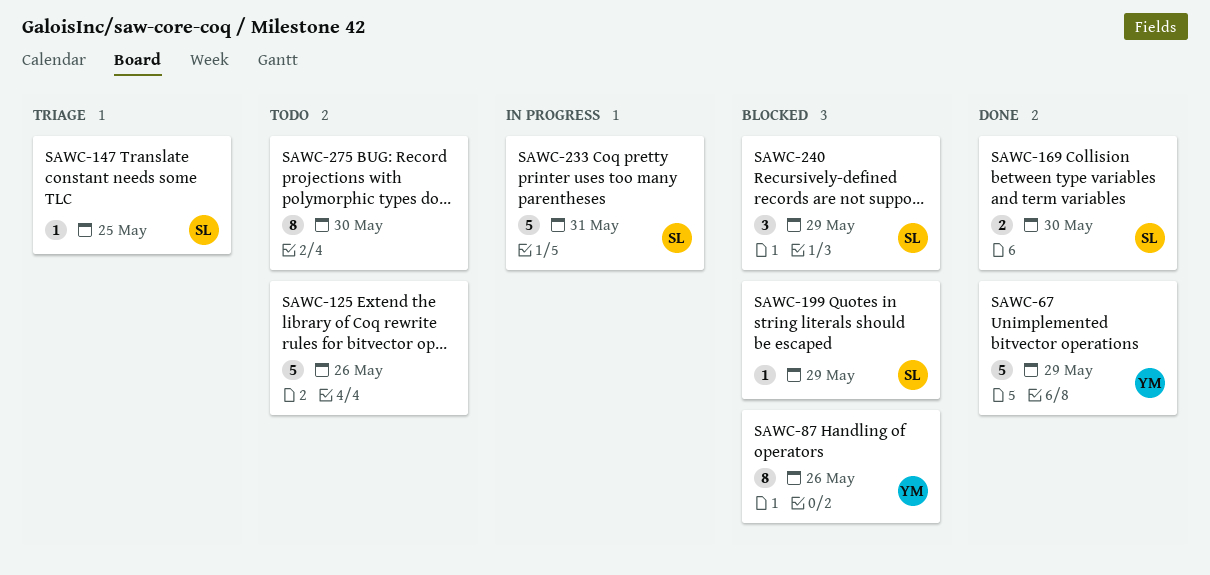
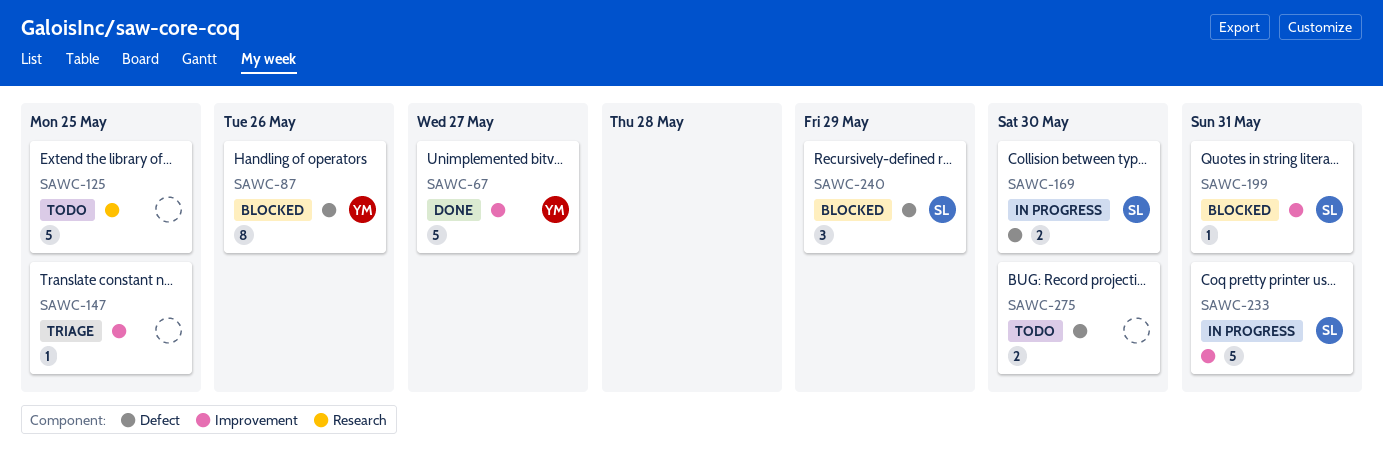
SAWC-67, due: May 29 -> May 27
SAWC-125, due: May 26 -> May 25
SAWC-147, owner: SL -> none
SAWC-169, status: Done -> In progress
SAWC-199, due: May 29 -> May 31
SAWC-275, estimate: 8 -> 2

